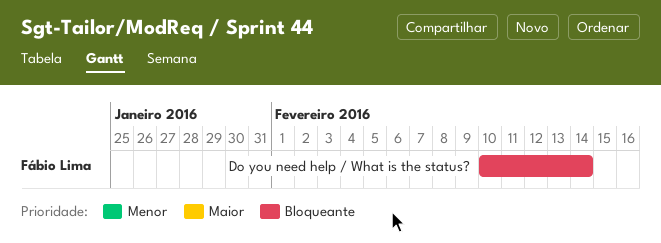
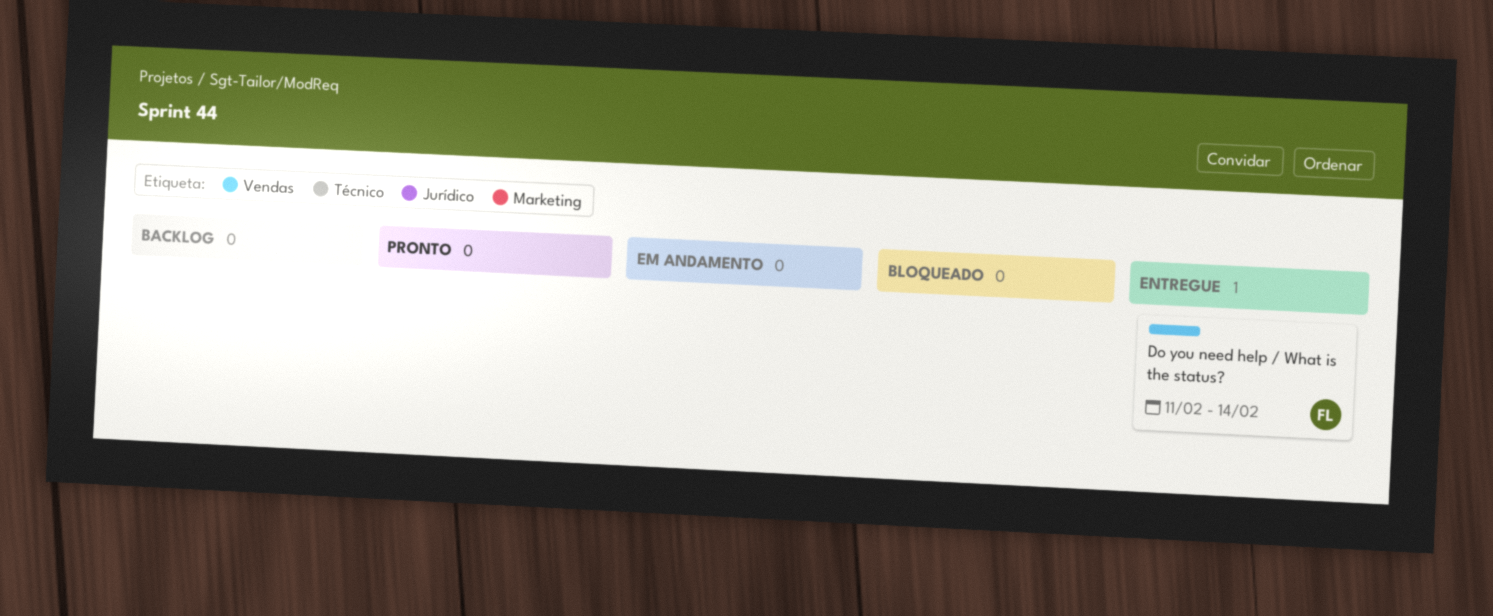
Do you need help / What is the status?, start: Feb 10 -> Feb 11

